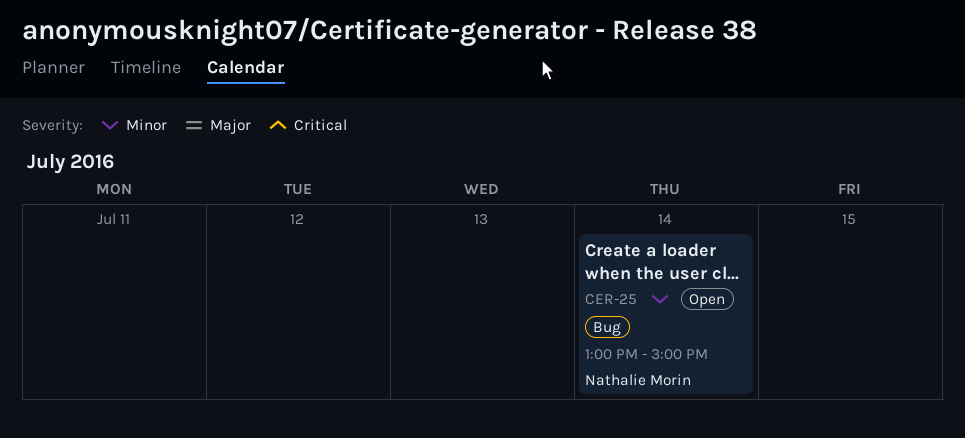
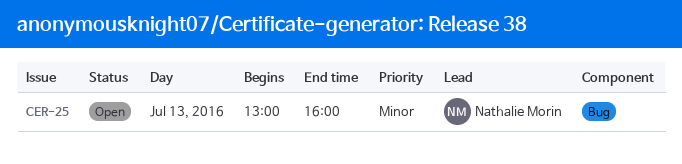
CER-25, day: Jul 14 -> Jul 13
CER-25, ends: 15:00 -> 16:00

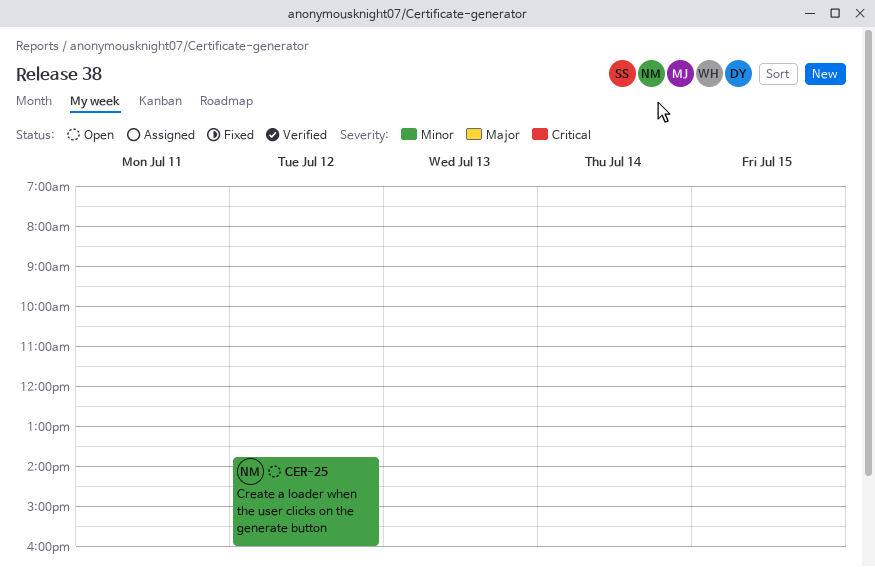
CER-25, day: Jul 13 -> Jul 12
CER-25, begins: 13:00 -> 13:45

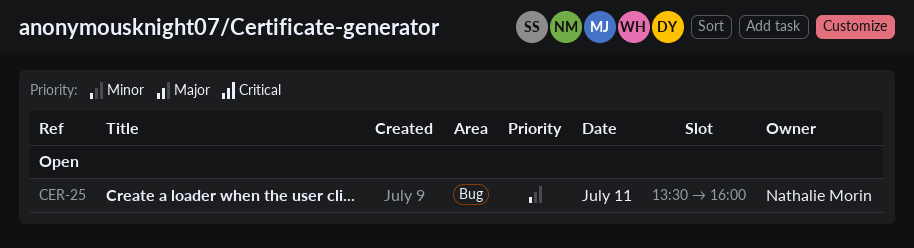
CER-25, day: Jul 12 -> Jul 11
CER-25, begins: 13:45 -> 13:30

